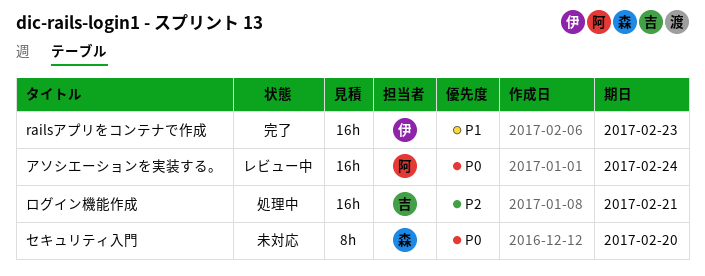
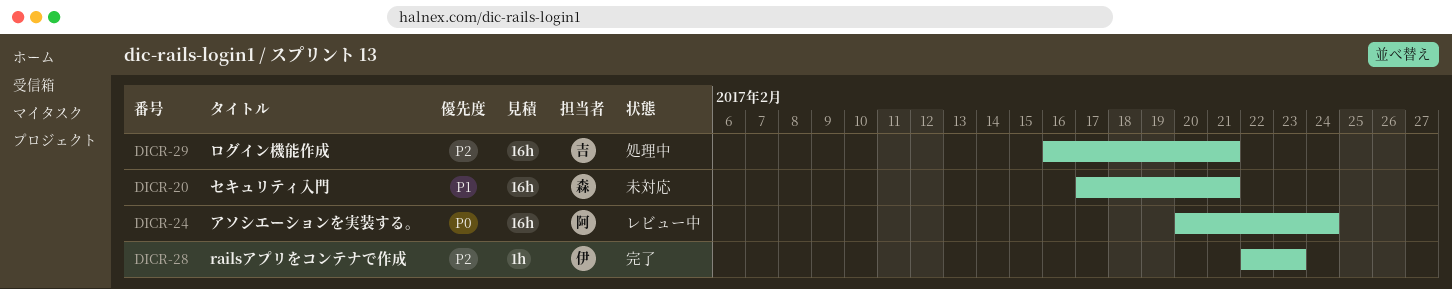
railsアプリをコンテナで作成, priority: P1 -> P2
railsアプリをコンテナで作成, estimate: 16h -> 1h
セキュリティ入門, priority: P0 -> P1
セキュリティ入門, estimate: 8h -> 16h
セキュリティ入門, due: Feb 20 -> Feb 21

